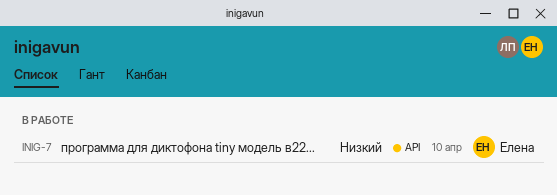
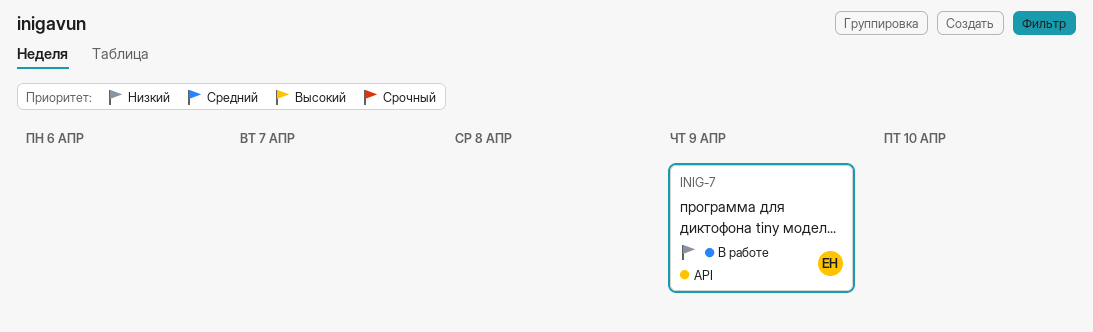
INIG-7, due: Apr 10 -> Apr 9

